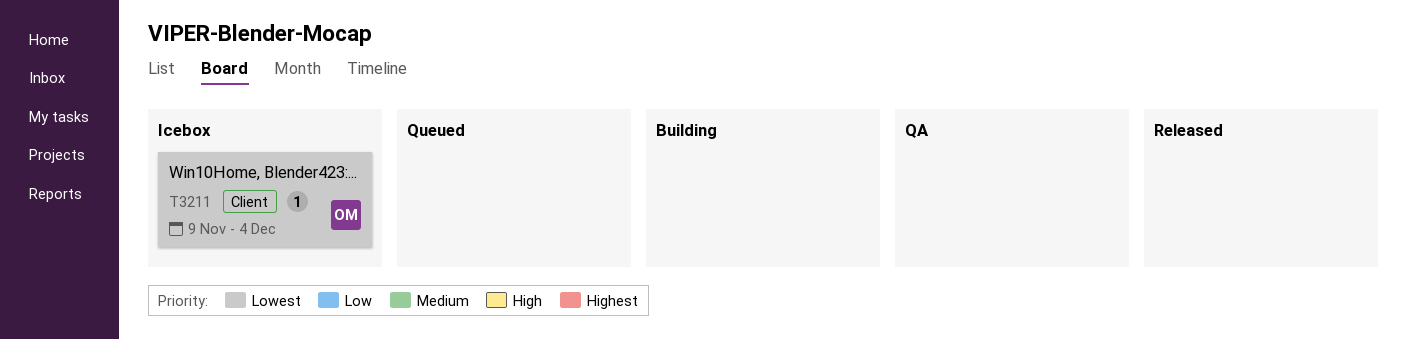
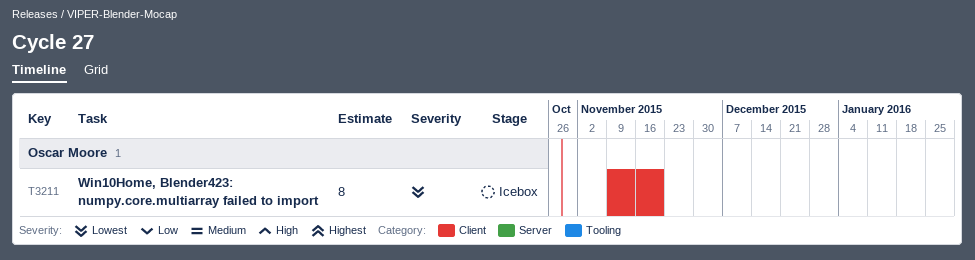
T3211, estimate: 1 -> 8
T3211, due: Dec 4 -> Nov 20

